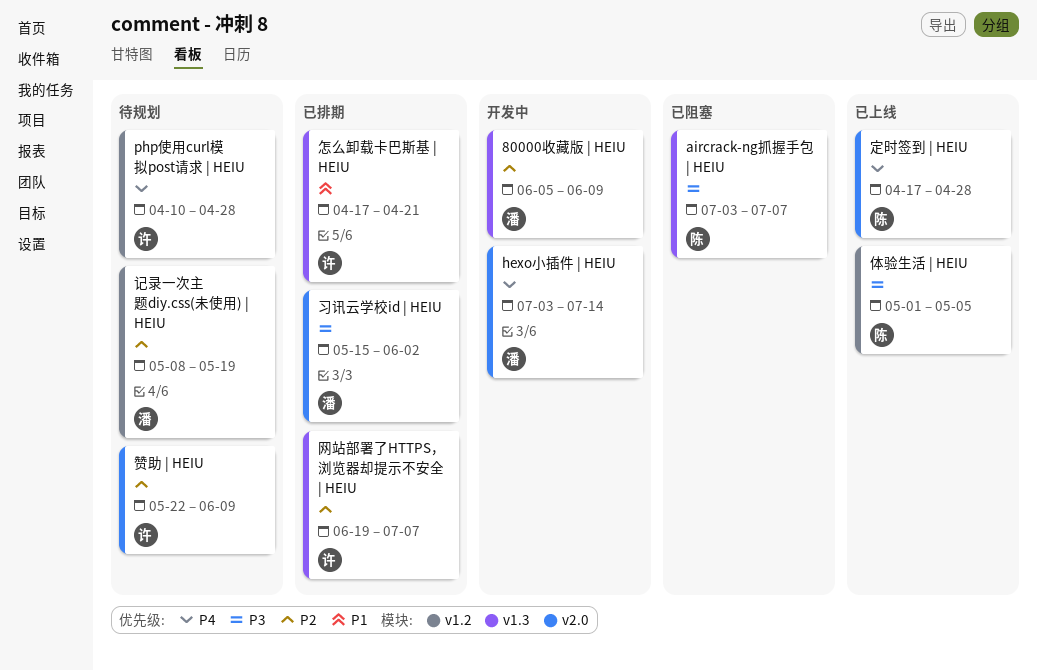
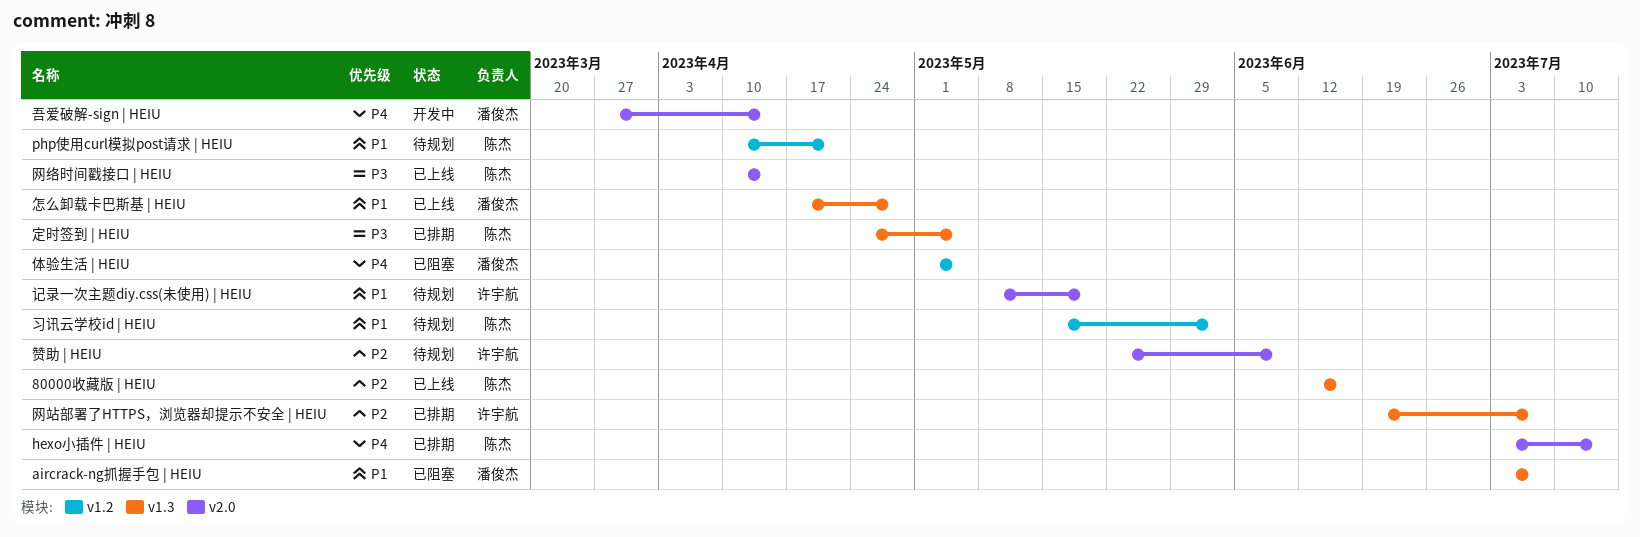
80000收藏版 | HEIU, status: 开发中 -> 已上线
80000收藏版 | HEIU, owner: 潘俊杰 -> 陈杰
80000收藏版 | HEIU, start: Jun 5 -> Jun 12
80000收藏版 | HEIU, due: Jun 9 -> Jun 16
aircrack-ng抓握手包 | HEIU, owner: 陈杰 -> 潘俊杰
aircrack-ng抓握手包 | HEIU, priority: P3 -> P1
hexo小插件 | HEIU, status: 开发中 -> 已排期
hexo小插件 | HEIU, owner: 潘俊杰 -> 陈杰
php使用curl模拟post请求 | HEIU, owner: 许宇航 -> 陈杰
php使用curl模拟post请求 | HEIU, priority: P4 -> P1
php使用curl模拟post请求 | HEIU, due: Apr 28 -> Apr 21
习讯云学校id | HEIU, status: 已排期 -> 待规划
习讯云学校id | HEIU, owner: 潘俊杰 -> 陈杰
习讯云学校id | HEIU, priority: P3 -> P1
习讯云学校id | HEIU, label: v2.0 -> v1.2
体验生活 | HEIU, status: 已上线 -> 已阻塞
体验生活 | HEIU, owner: 陈杰 -> 潘俊杰
体验生活 | HEIU, priority: P3 -> P4
吾爱破解-sign | HEIU: none -> present
定时签到 | HEIU, status: 已上线 -> 已排期
定时签到 | HEIU, priority: P4 -> P3
定时签到 | HEIU, label: v2.0 -> v1.3
定时签到 | HEIU, start: Apr 17 -> Apr 24
定时签到 | HEIU, due: Apr 28 -> May 5
怎么卸载卡巴斯基 | HEIU, status: 已排期 -> 已上线
怎么卸载卡巴斯基 | HEIU, owner: 许宇航 -> 潘俊杰
怎么卸载卡巴斯基 | HEIU, due: Apr 21 -> Apr 28
网络时间戳接口 | HEIU: none -> present
记录一次主题diy.css(未使用) | HEIU, owner: 潘俊杰 -> 许宇航
记录一次主题diy.css(未使用) | HEIU, priority: P2 -> P1
记录一次主题diy.css(未使用) | HEIU, label: v1.2 -> v2.0

